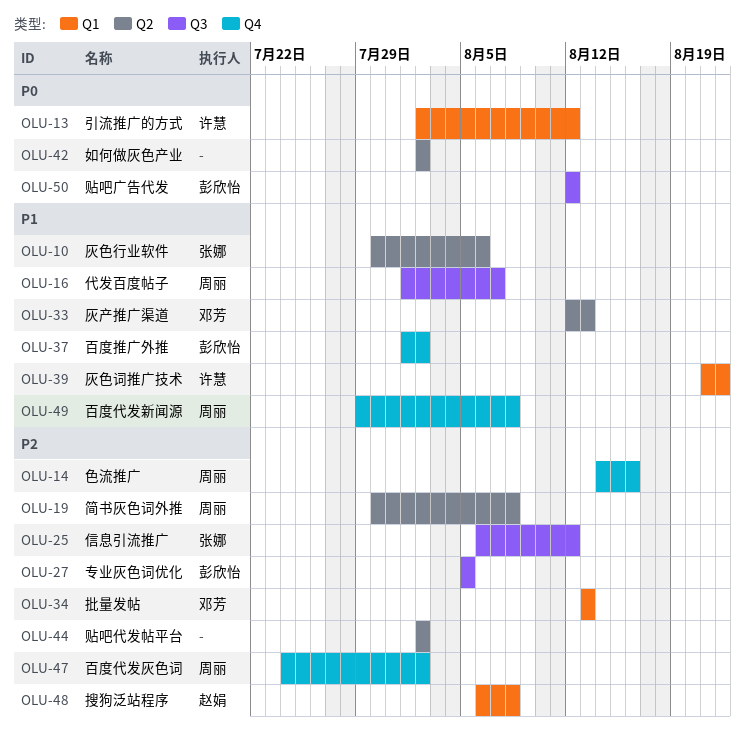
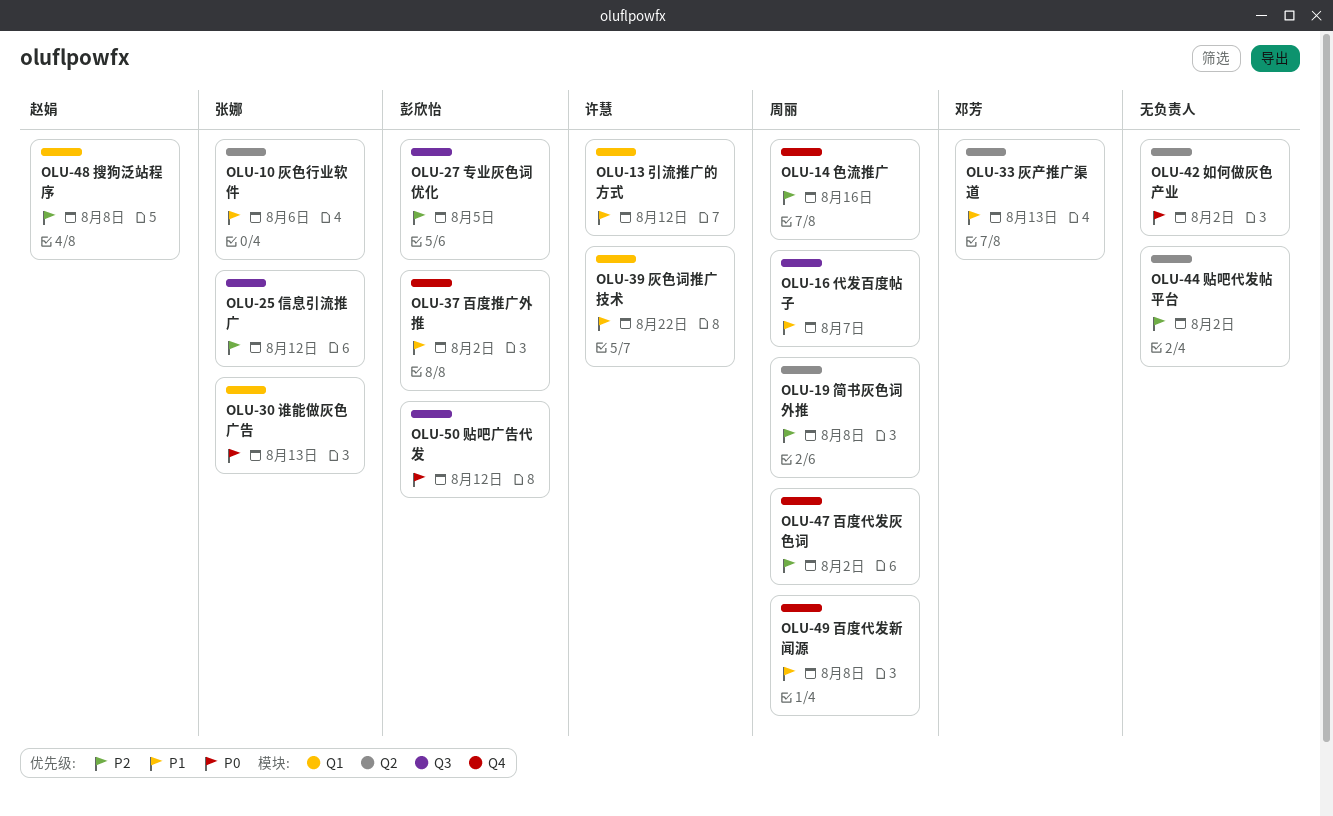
OLU-13, priority: P0 -> P1
OLU-30: none -> present
OLU-34: present -> none

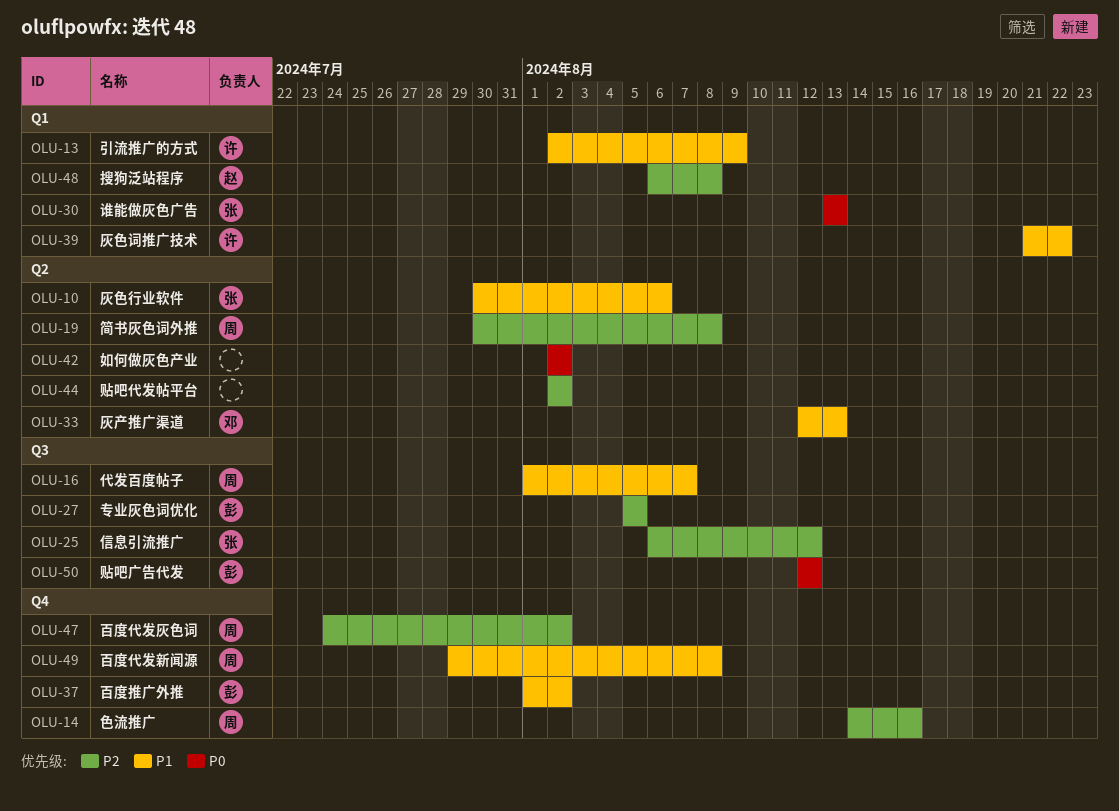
OLU-13, due: Aug 12 -> Aug 9

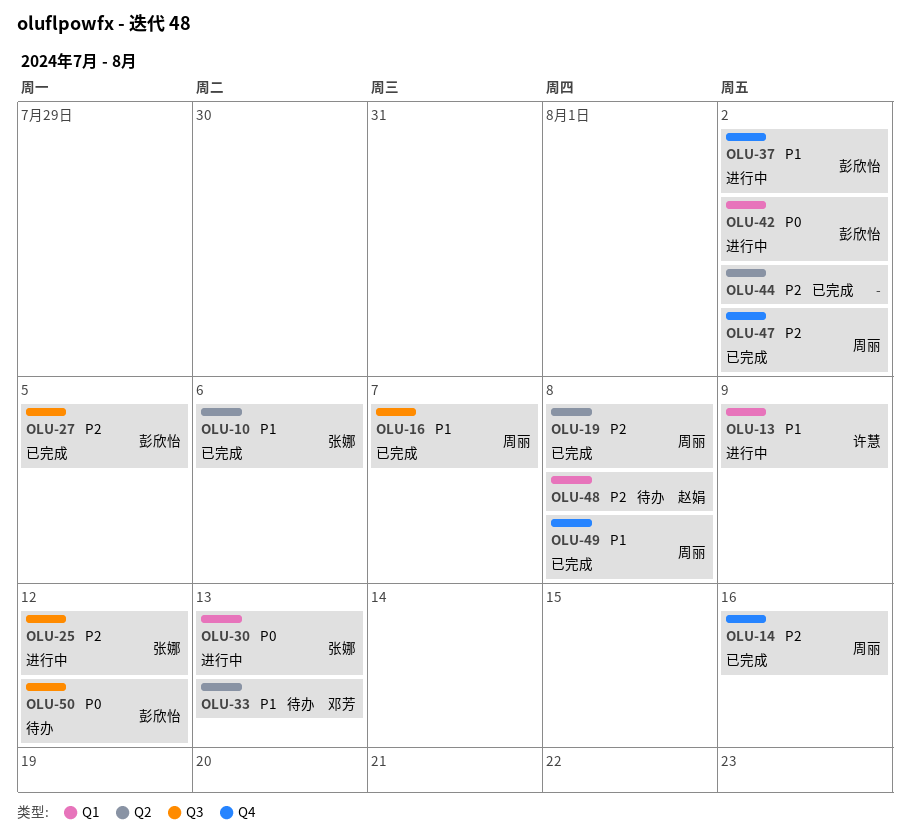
OLU-39: present -> none
OLU-42, owner: none -> 彭欣怡
OLU-42, label: Q2 -> Q1

